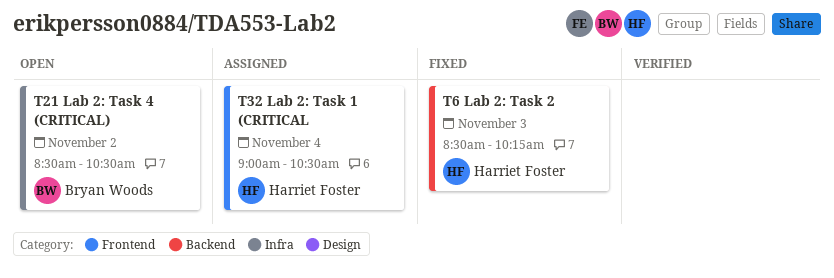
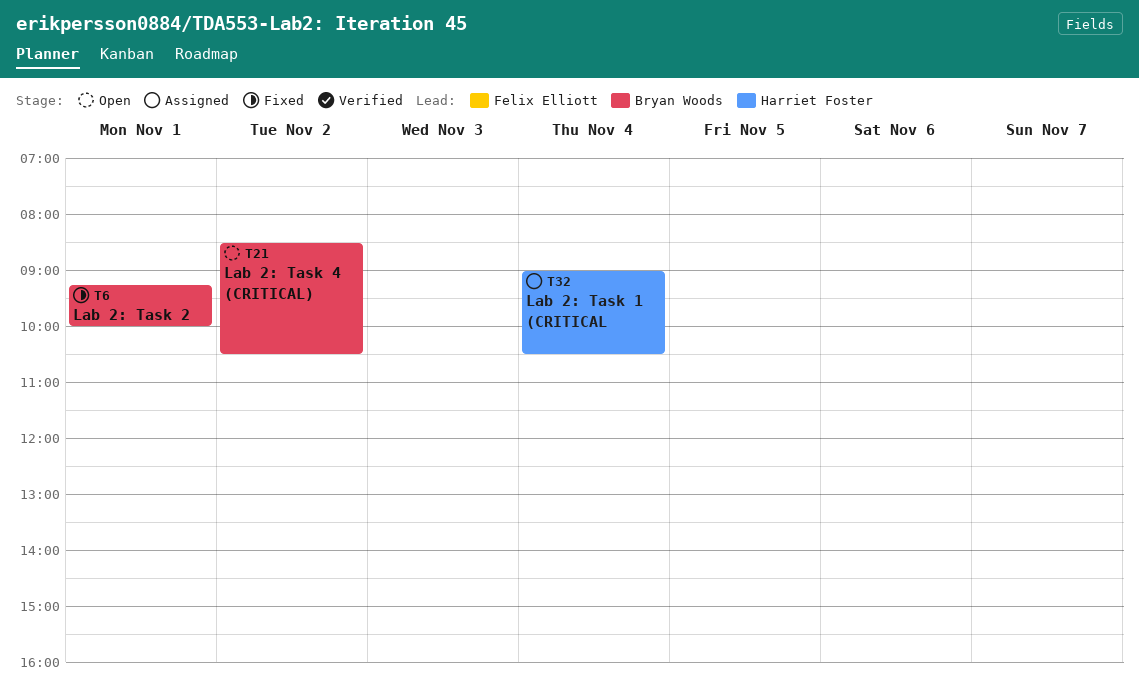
T6, owner: Harriet Foster -> Bryan Woods
T6, day: Nov 3 -> Nov 1
T6, begins: 08:30 -> 09:15
T6, ends: 10:15 -> 10:00

